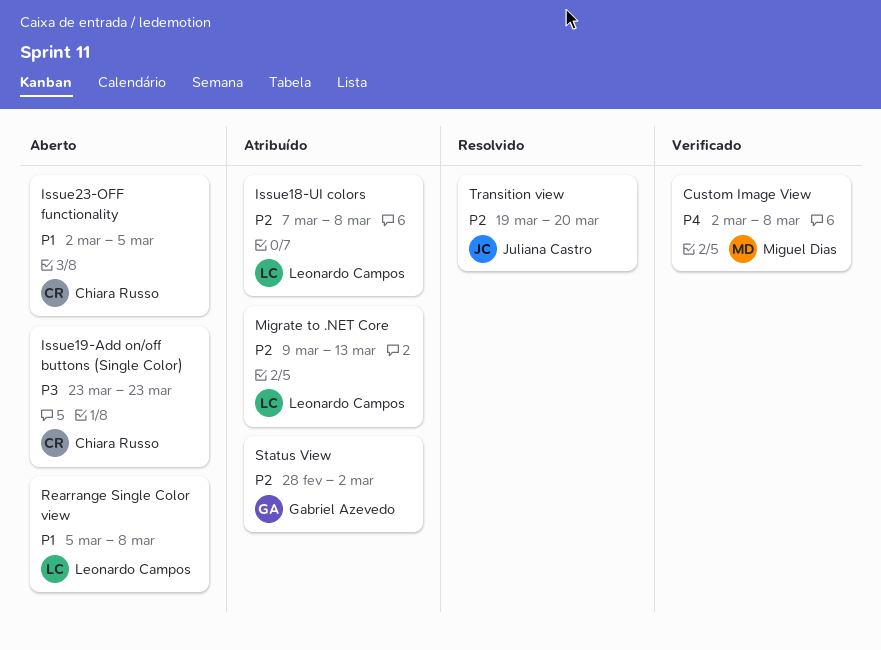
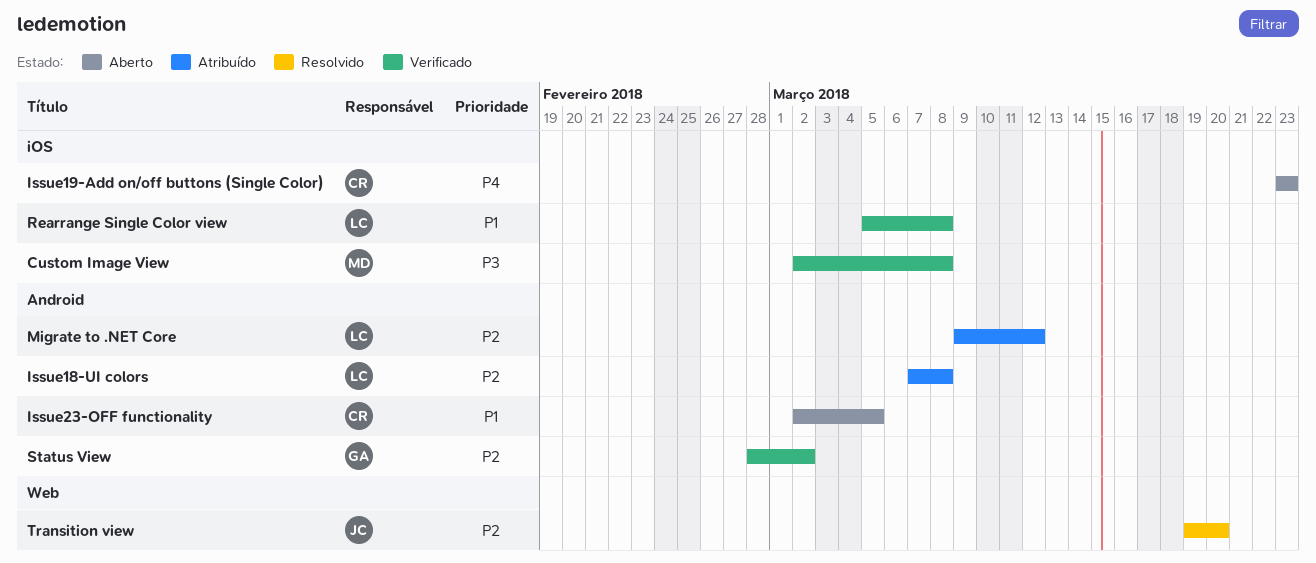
Custom Image View, priority: P4 -> P3
Issue19-Add on/off buttons (Single Color), priority: P3 -> P4
Migrate to .NET Core, due: Mar 13 -> Mar 12
Rearrange Single Color view, status: Aberto -> Verificado
Status View, status: Atribuído -> Verificado

